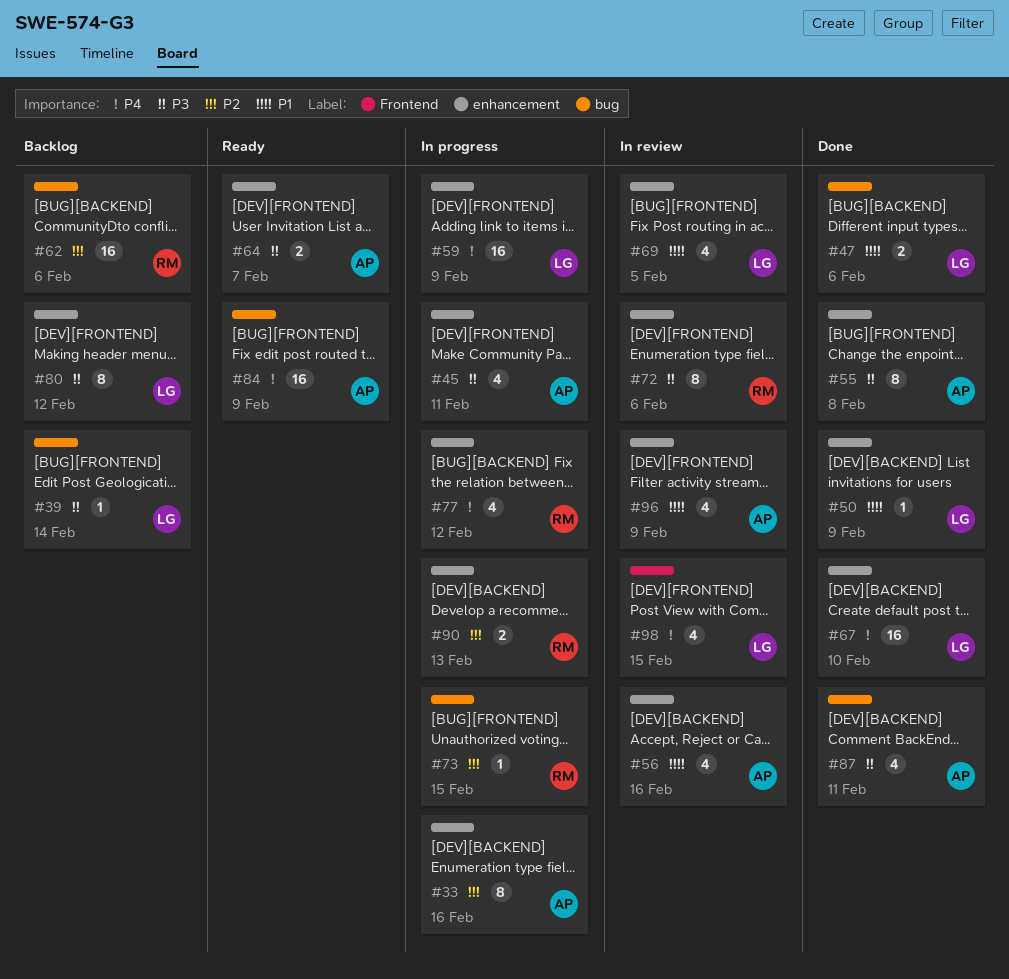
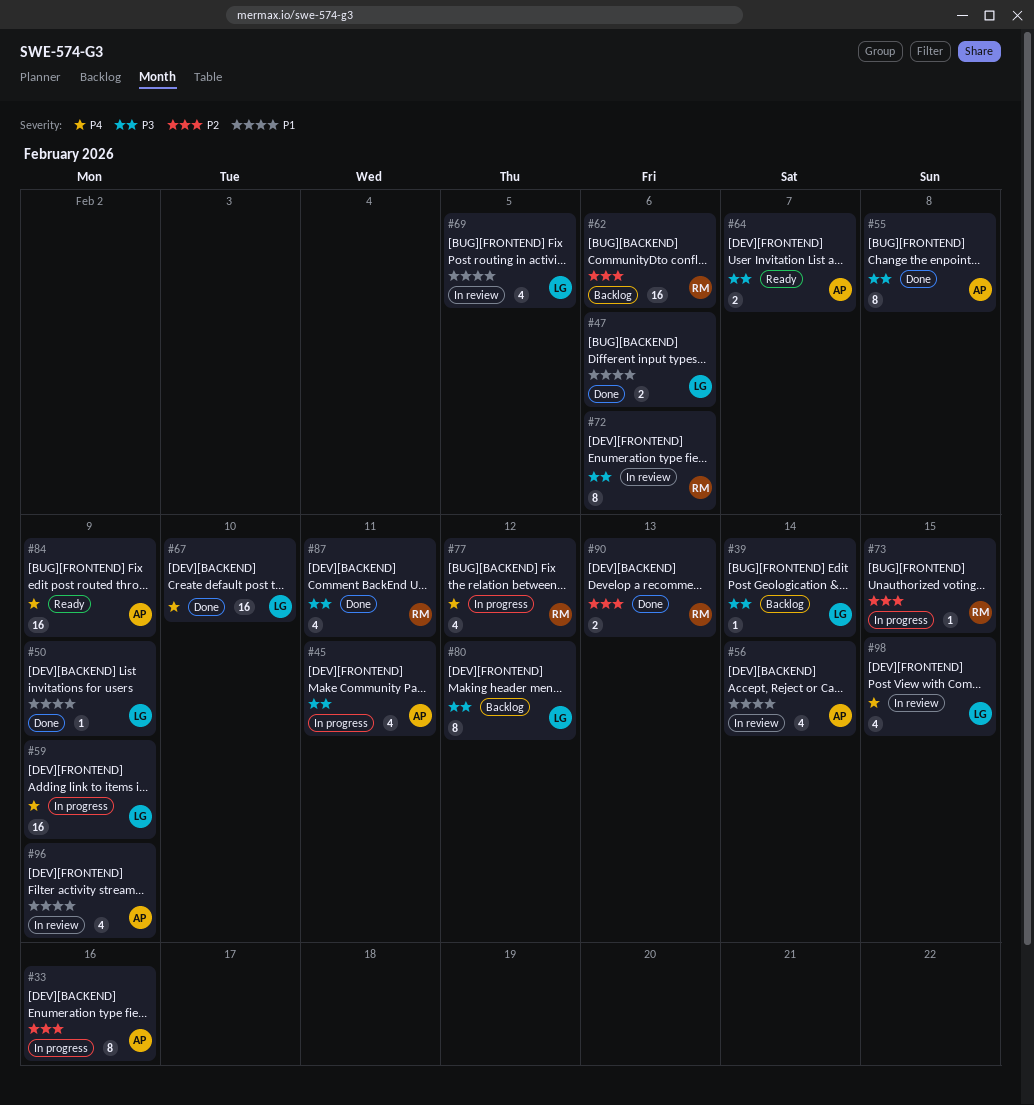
#56, due: Feb 16 -> Feb 14
#87, owner: AP -> RM
#90, status: In progress -> Done

